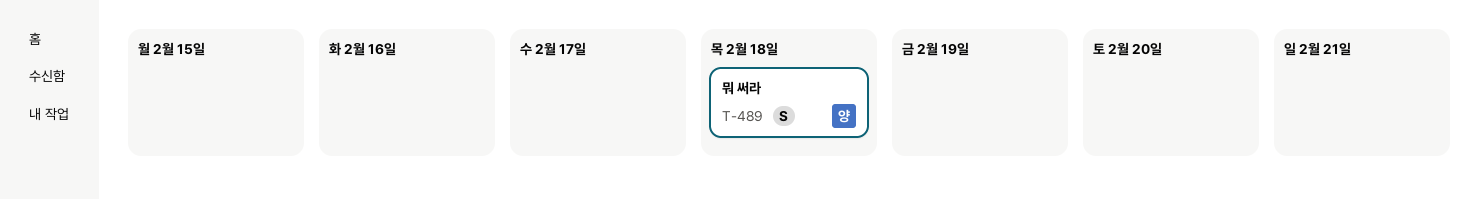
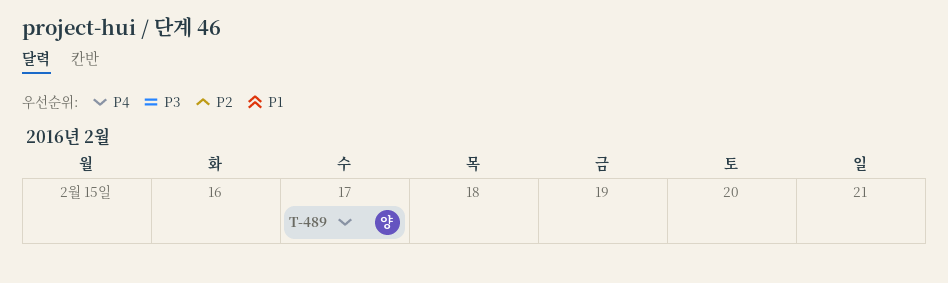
T-489, due: Feb 18 -> Feb 17

